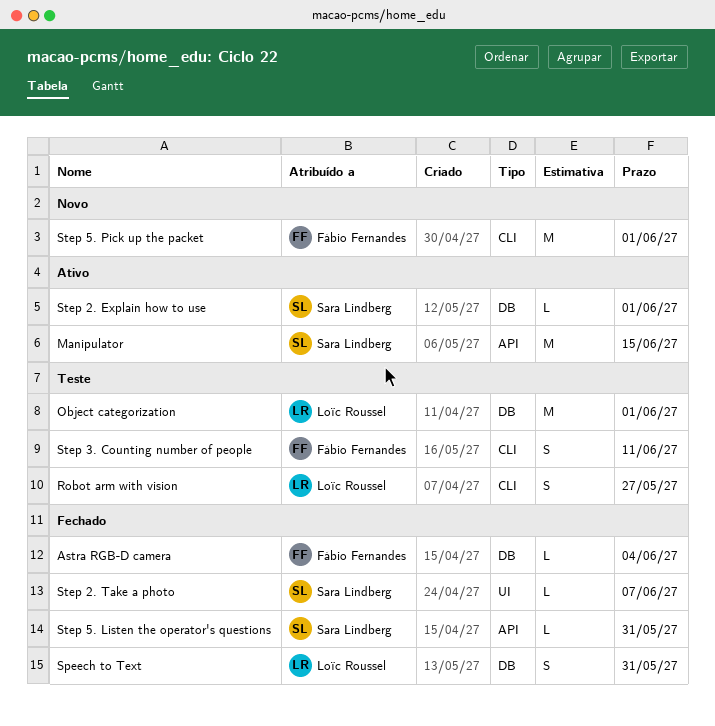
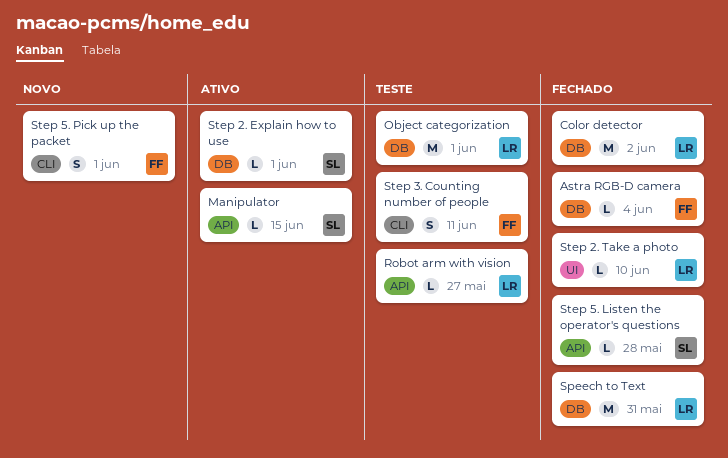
Color detector: none -> present
Manipulator, estimate: M -> L
Robot arm with vision, label: CLI -> API
Robot arm with vision, estimate: S -> L
Speech to Text, estimate: S -> M
Step 2. Take a photo, owner: Sara Lindberg -> Loïc Roussel
Step 2. Take a photo, due: Jun 7 -> Jun 10
Step 5. Listen the operator's questions, due: May 31 -> May 28
Step 5. Pick up the packet, estimate: M -> S

